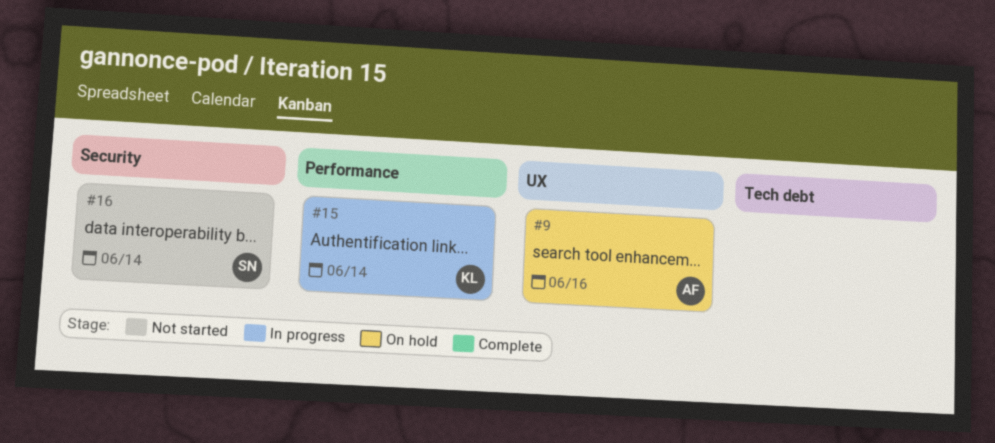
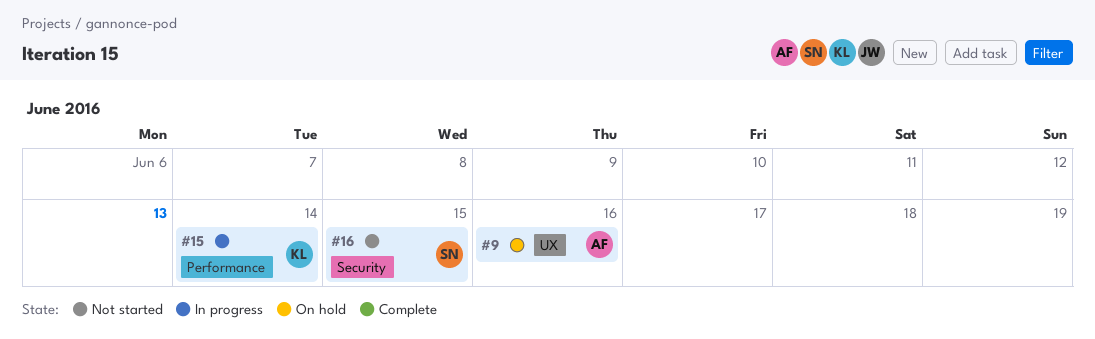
#16, due: Jun 14 -> Jun 15

